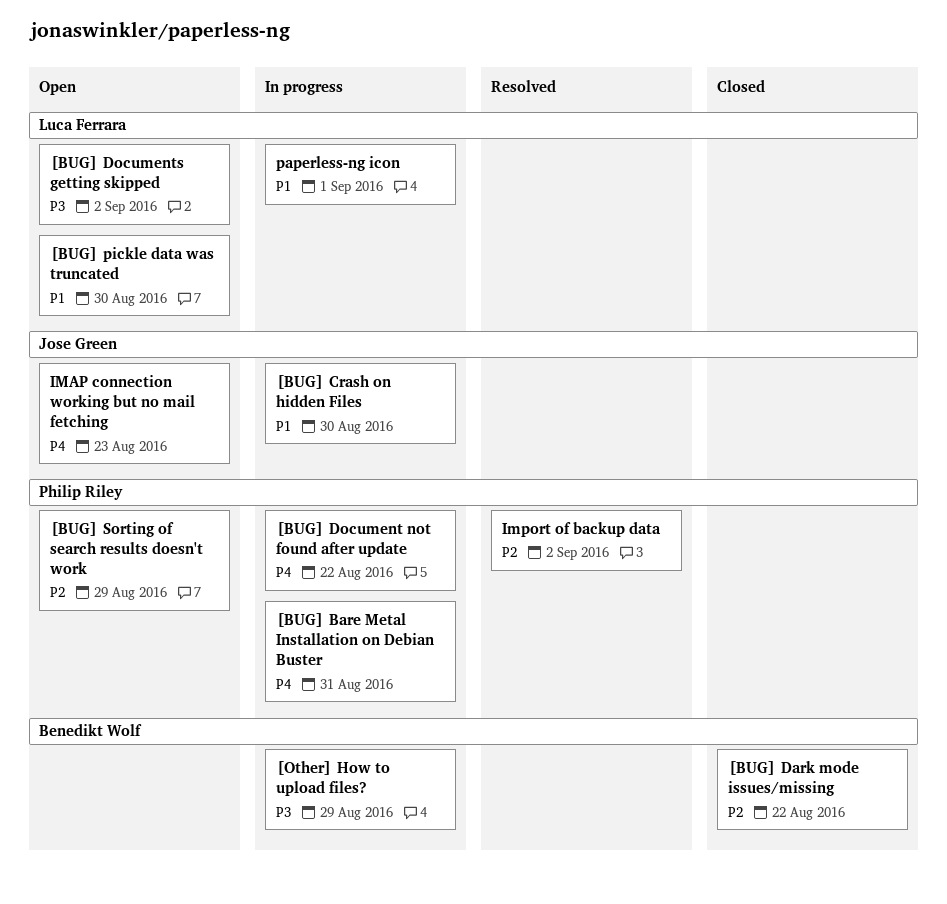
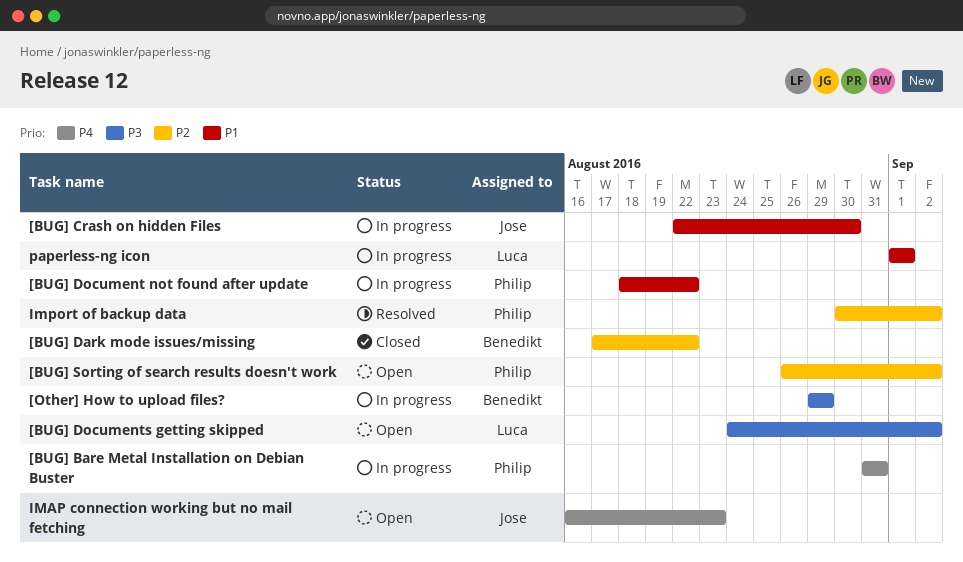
[BUG] Document not found after update, priority: P4 -> P1
[BUG] pickle data was truncated: present -> none
[BUG] Sorting of search results doesn't work, due: Aug 29 -> Sep 2

